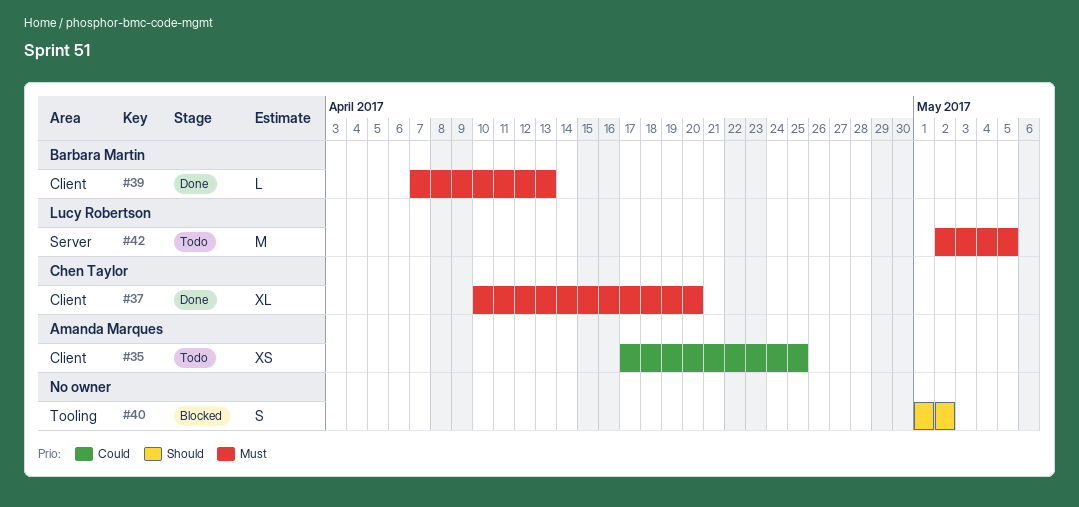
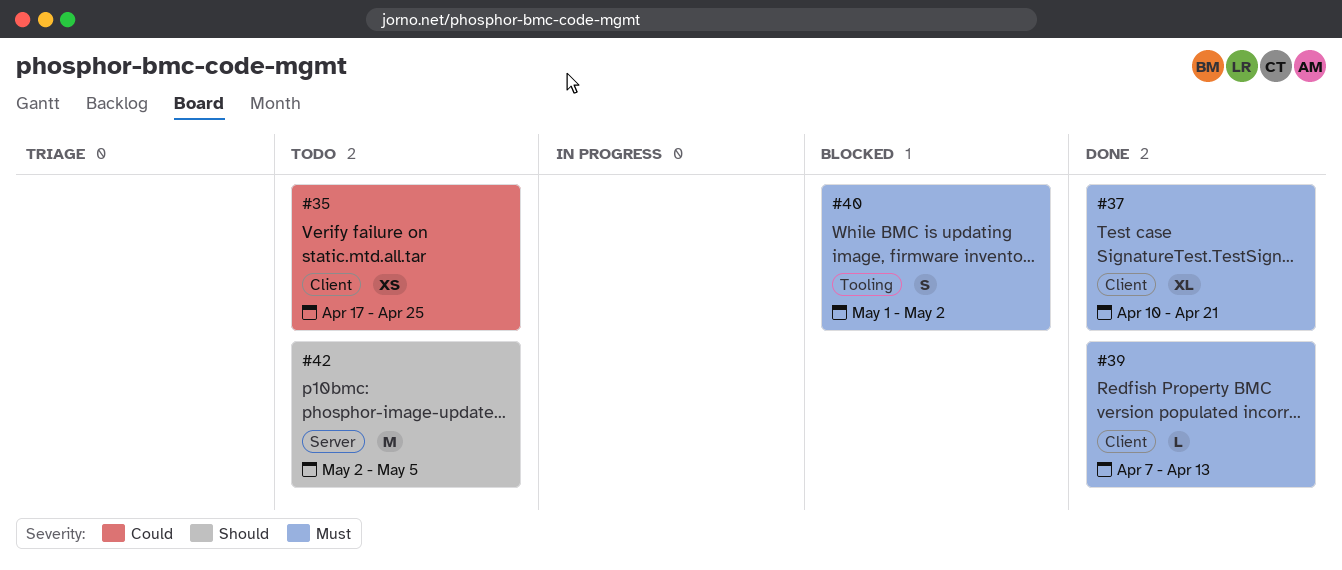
#37, due: Apr 20 -> Apr 21
#40, priority: Should -> Must
#42, priority: Must -> Should

